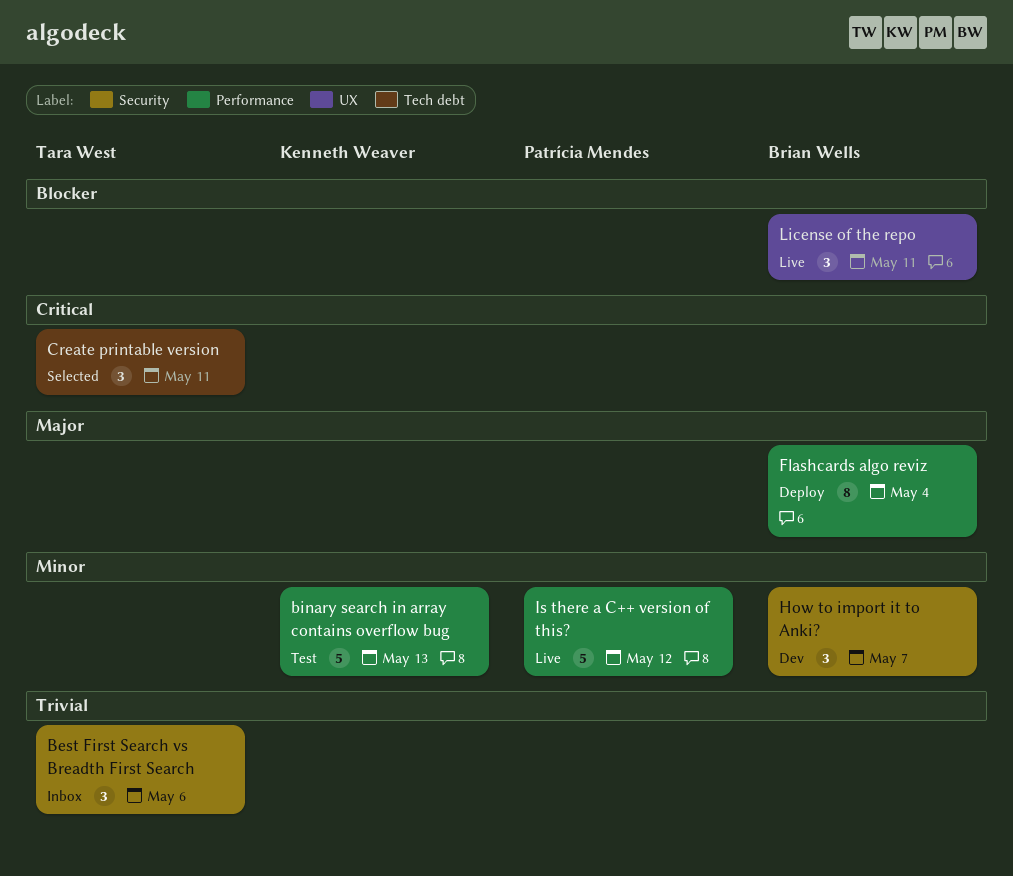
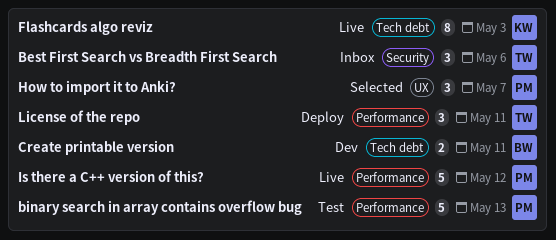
binary search in array contains overflow bug, owner: Kenneth Weaver -> Patrícia Mendes
Create printable version, status: Selected -> Dev
Create printable version, owner: Tara West -> Brian Wells
Create printable version, estimate: 3 -> 2
Flashcards algo reviz, status: Deploy -> Live
Flashcards algo reviz, owner: Brian Wells -> Kenneth Weaver
Flashcards algo reviz, label: Performance -> Tech debt
Flashcards algo reviz, due: May 4 -> May 3
How to import it to Anki?, status: Dev -> Selected
How to import it to Anki?, owner: Brian Wells -> Patrícia Mendes
How to import it to Anki?, label: Security -> UX
License of the repo, status: Live -> Deploy
License of the repo, owner: Brian Wells -> Tara West
License of the repo, label: UX -> Performance

